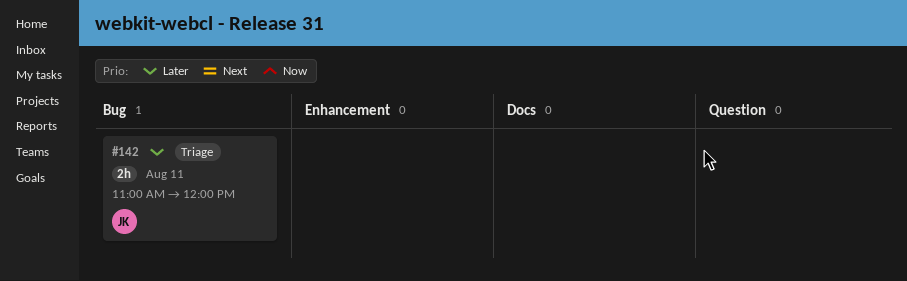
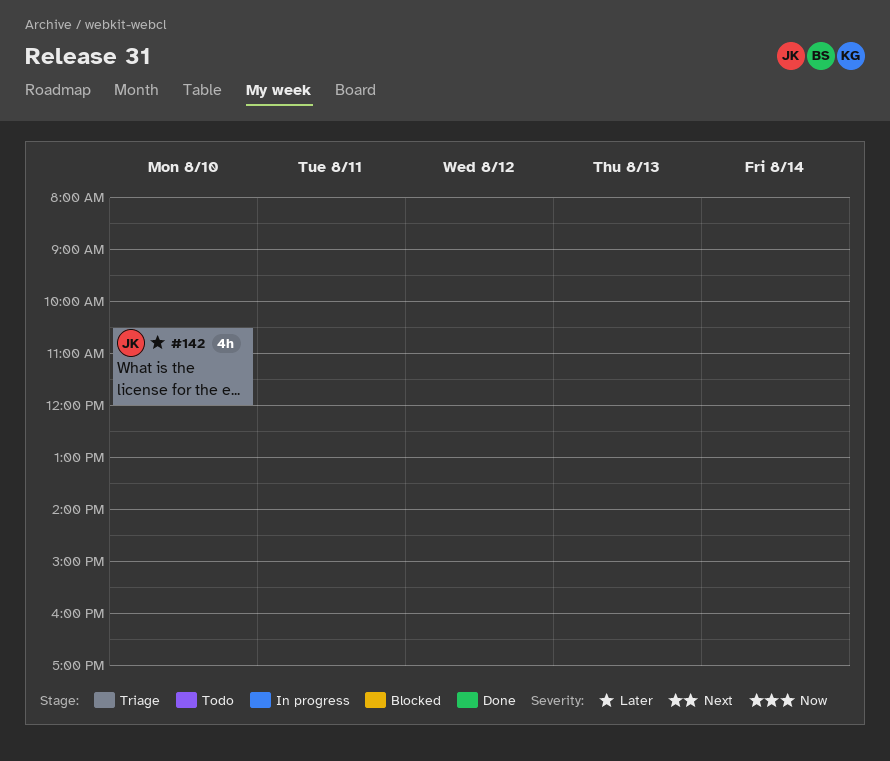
#142, estimate: 2h -> 4h
#142, day: Aug 11 -> Aug 10
#142, begins: 11:00 -> 10:30

